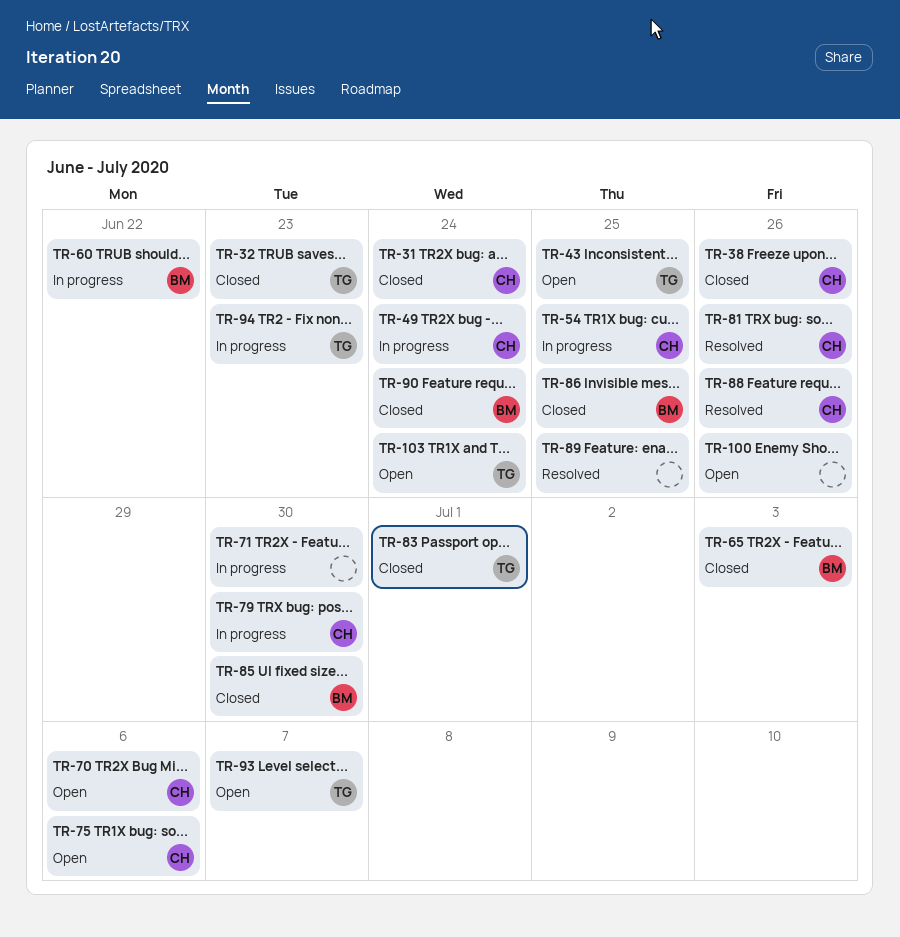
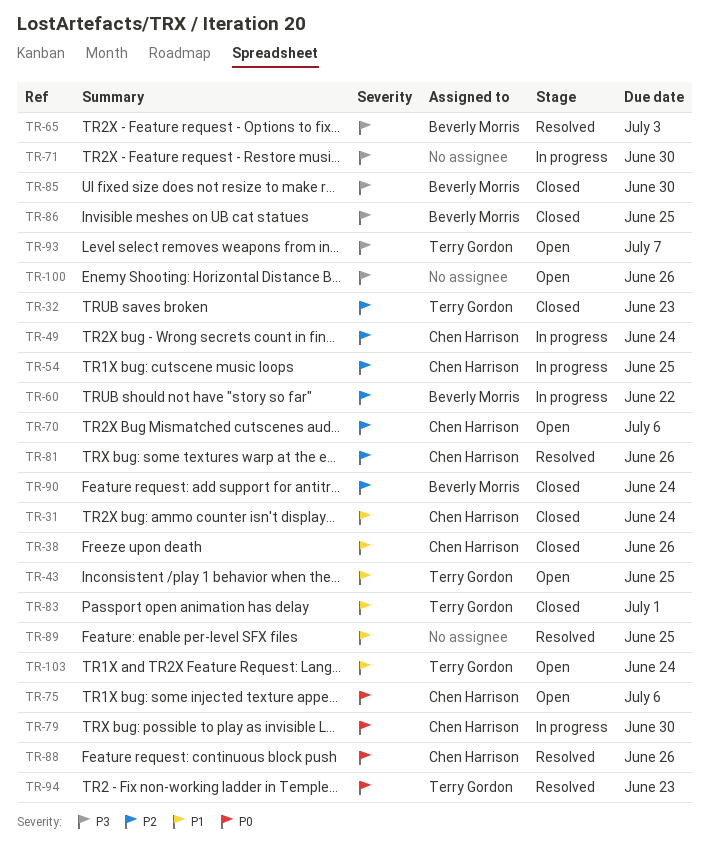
TR-65, status: Closed -> Resolved
TR-94, status: In progress -> Resolved

